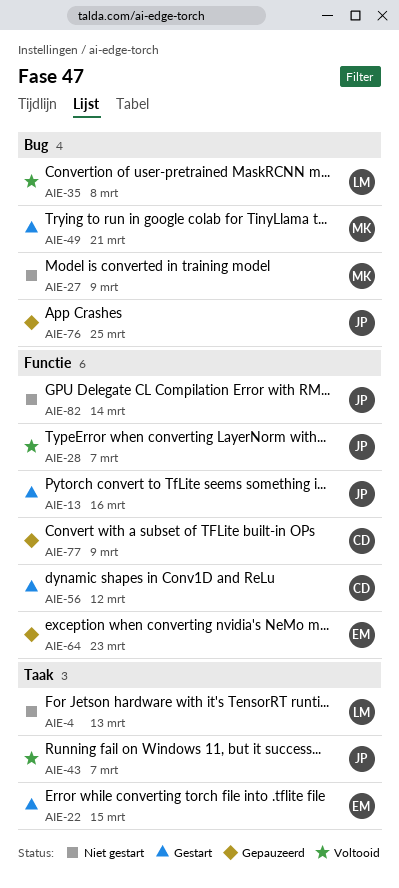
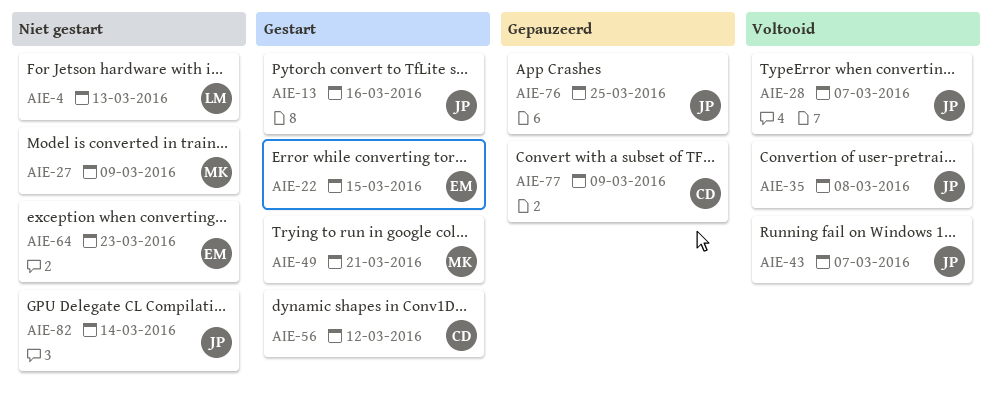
AIE-35, owner: LM -> JP
AIE-64, status: Gepauzeerd -> Niet gestart

